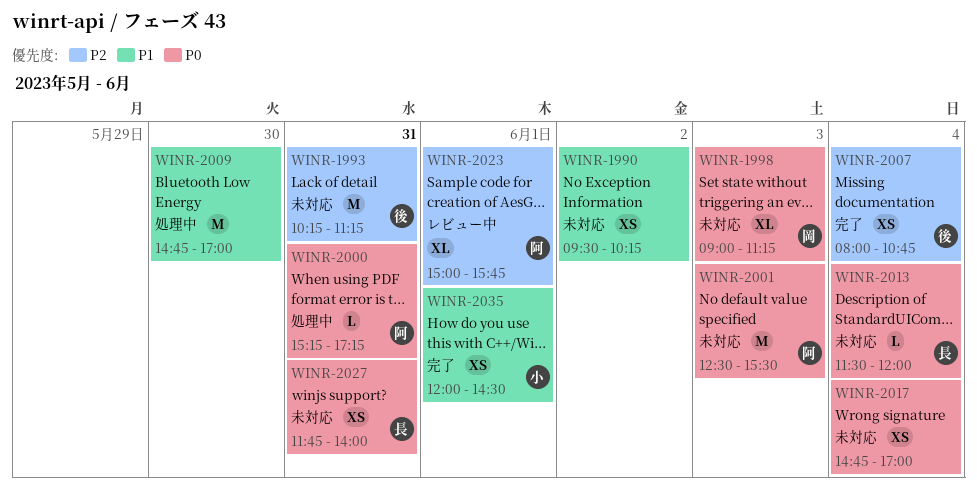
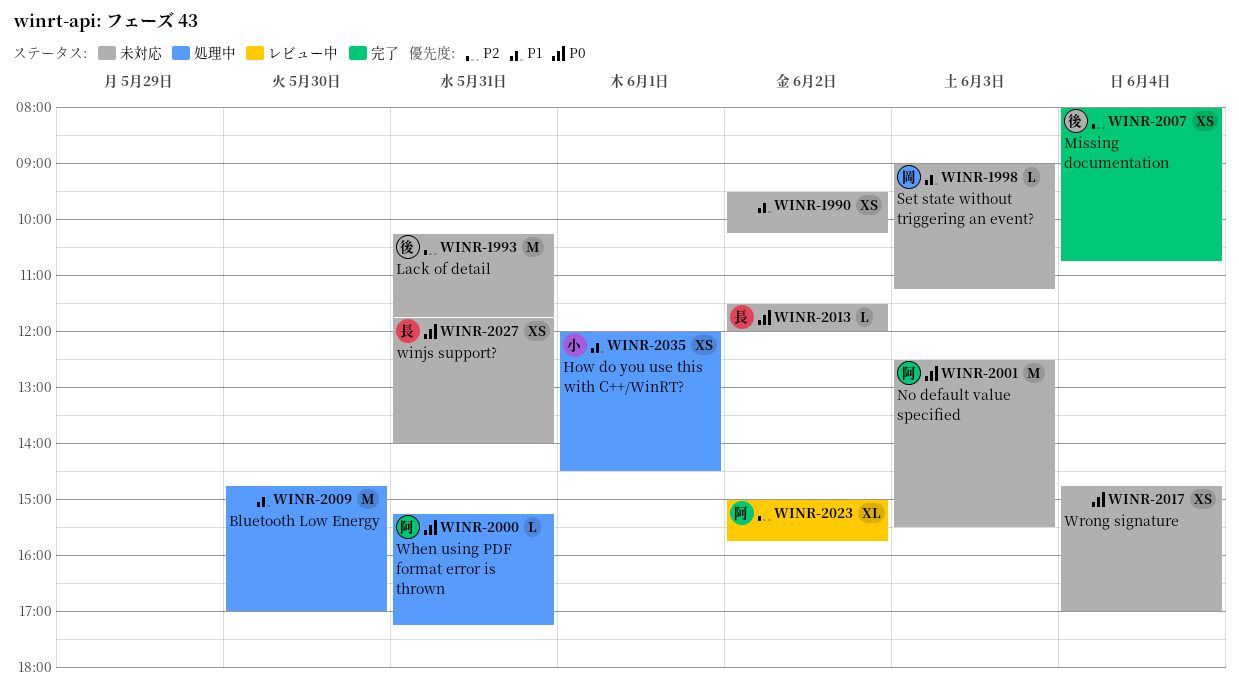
WINR-1993, ends: 11:15 -> 11:45
WINR-1998, priority: P0 -> P1
WINR-1998, estimate: XL -> L
WINR-2013, day: Jun 4 -> Jun 2
WINR-2023, day: Jun 1 -> Jun 2
WINR-2035, status: 完了 -> 処理中

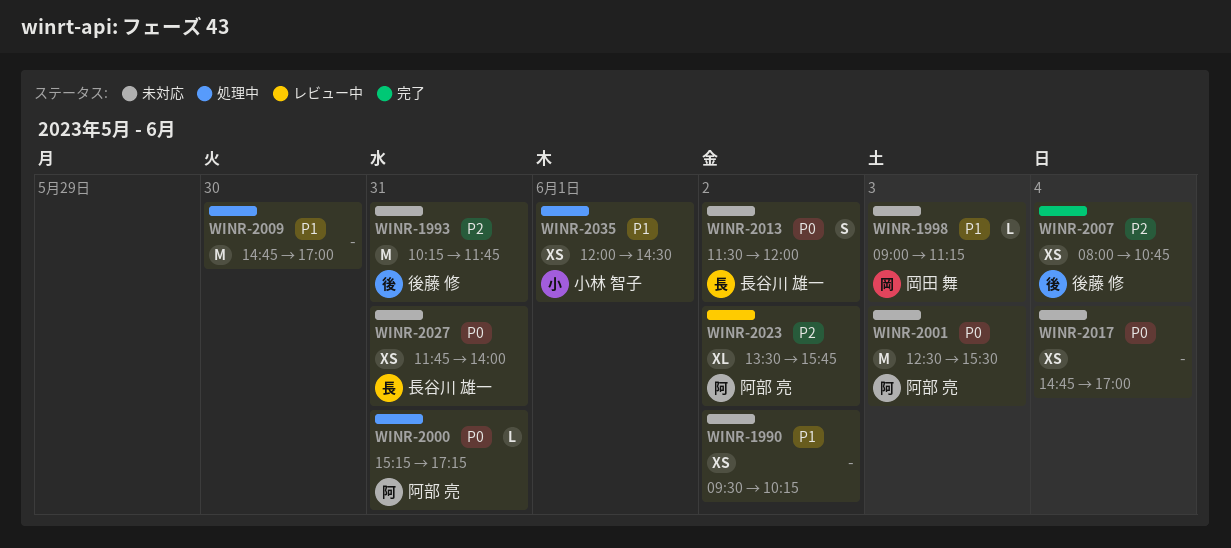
WINR-2013, estimate: L -> S
WINR-2023, begins: 15:00 -> 13:30

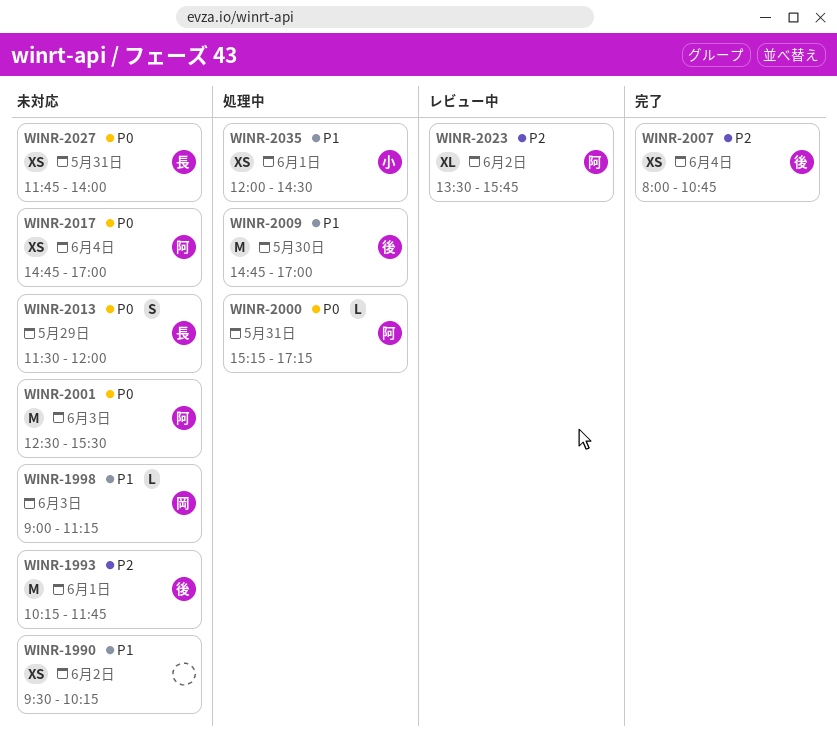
WINR-1993, day: May 31 -> Jun 1
WINR-2009, owner: none -> 後藤 修
WINR-2013, day: Jun 2 -> May 29
WINR-2017, owner: none -> 阿部 亮

